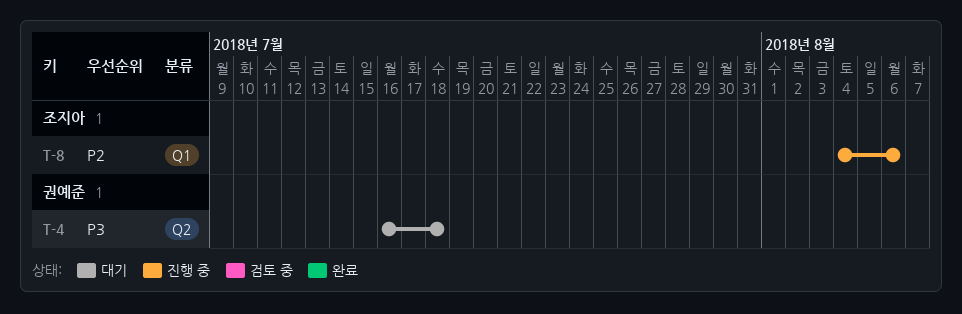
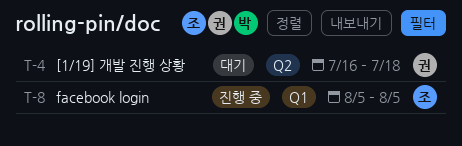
T-8, start: Aug 4 -> Aug 5
T-8, due: Aug 6 -> Aug 5

